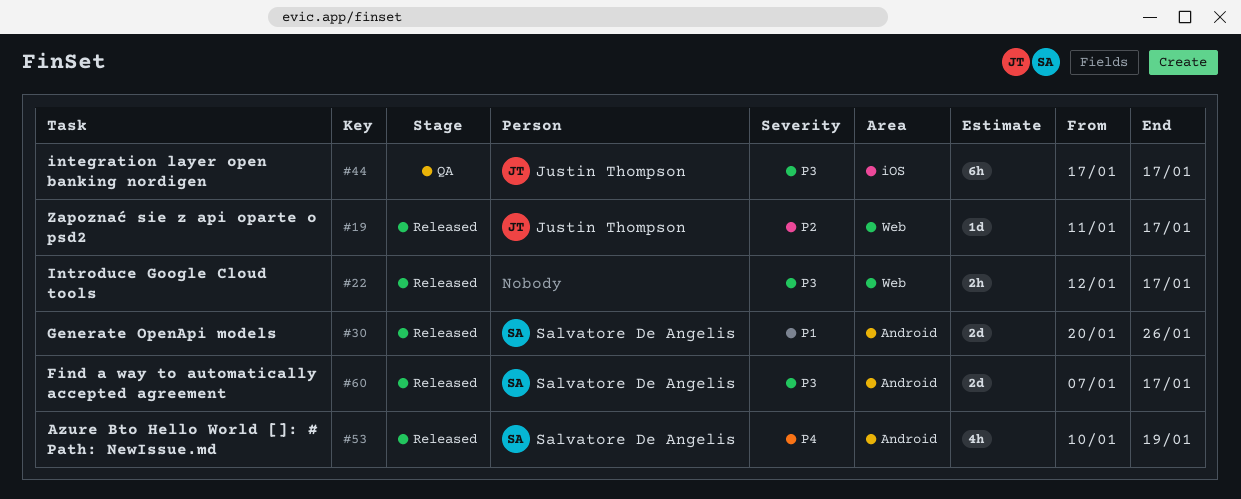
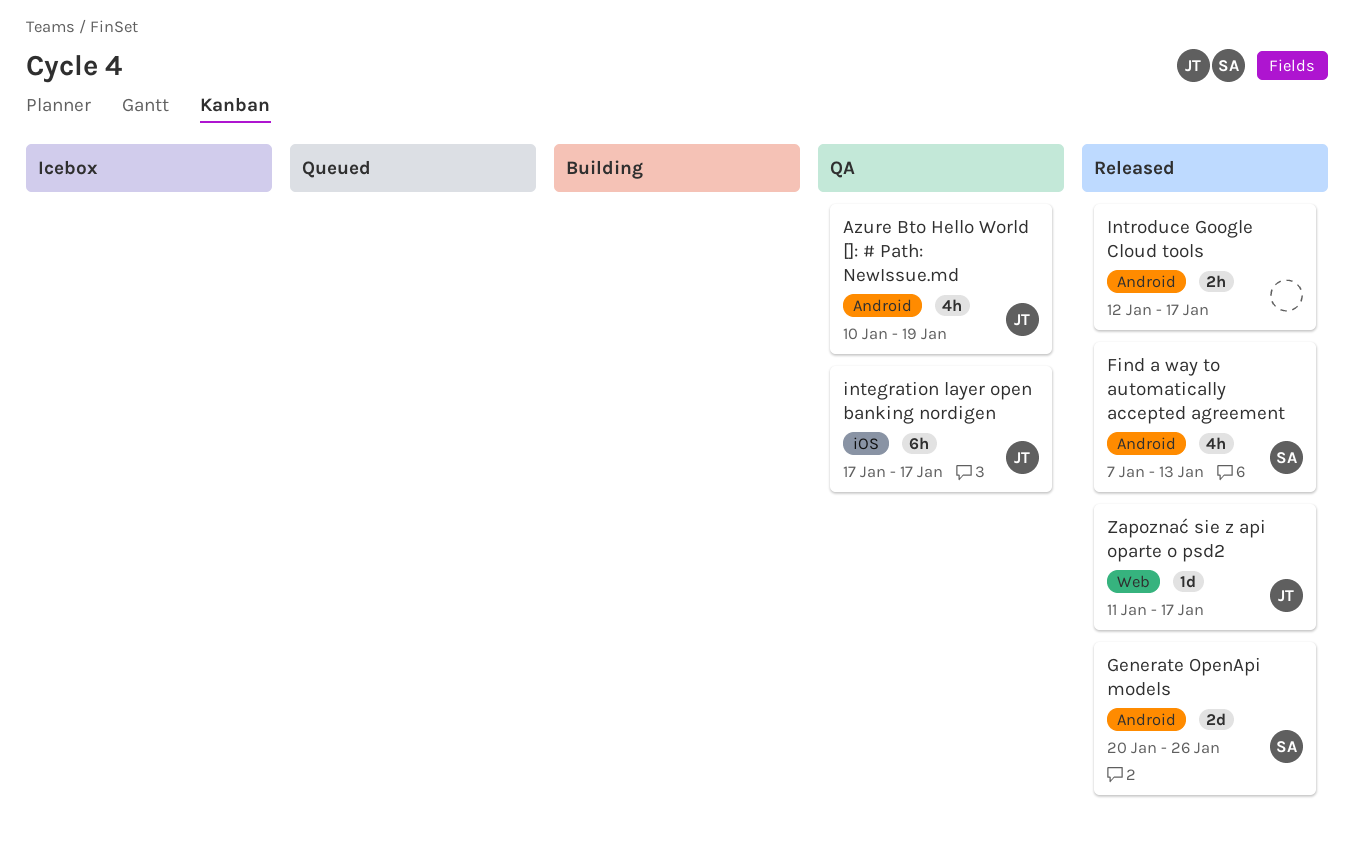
Azure Bto Hello World []: # Path: NewIssue.md, status: Released -> QA
Azure Bto Hello World []: # Path: NewIssue.md, owner: Salvatore De Angelis -> Justin Thompson
Find a way to automatically accepted agreement, estimate: 2d -> 4h
Find a way to automatically accepted agreement, due: Jan 17 -> Jan 13
Introduce Google Cloud tools, label: Web -> Android

